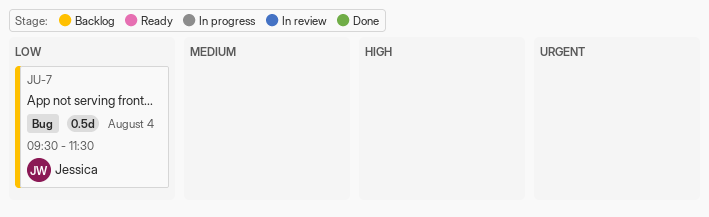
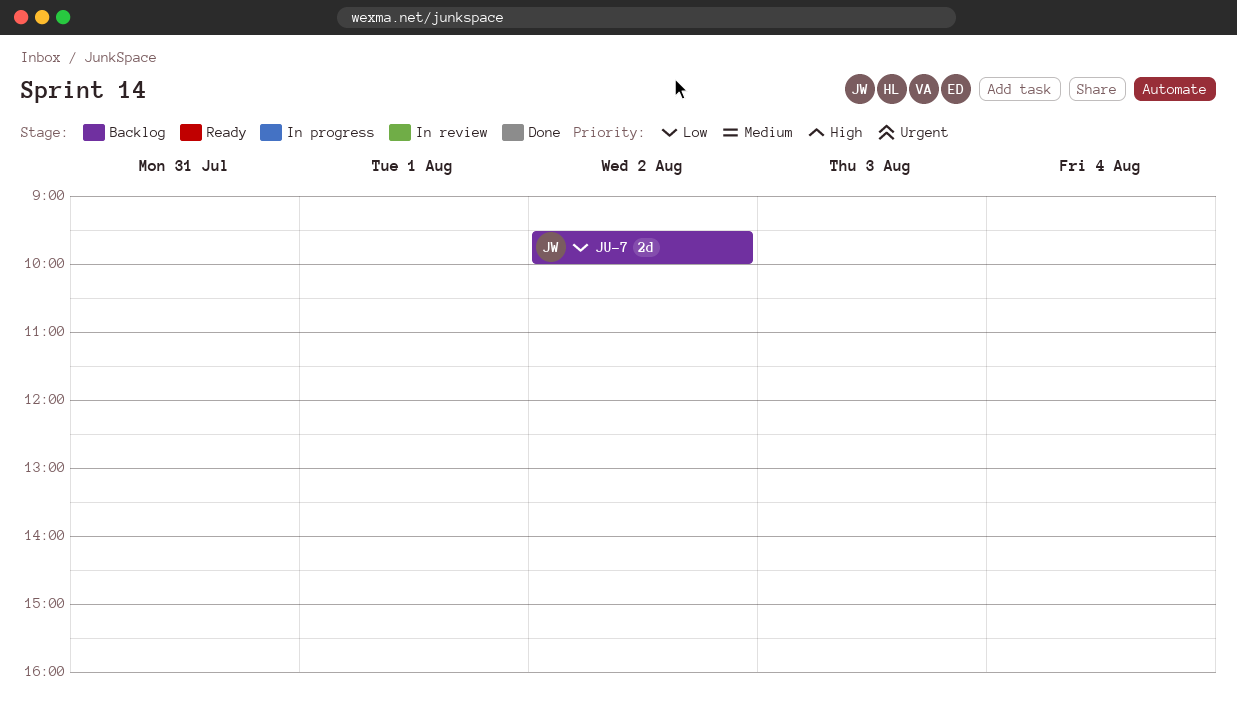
JU-7, estimate: 0.5d -> 2d
JU-7, day: Aug 4 -> Aug 2
JU-7, ends: 11:30 -> 10:00

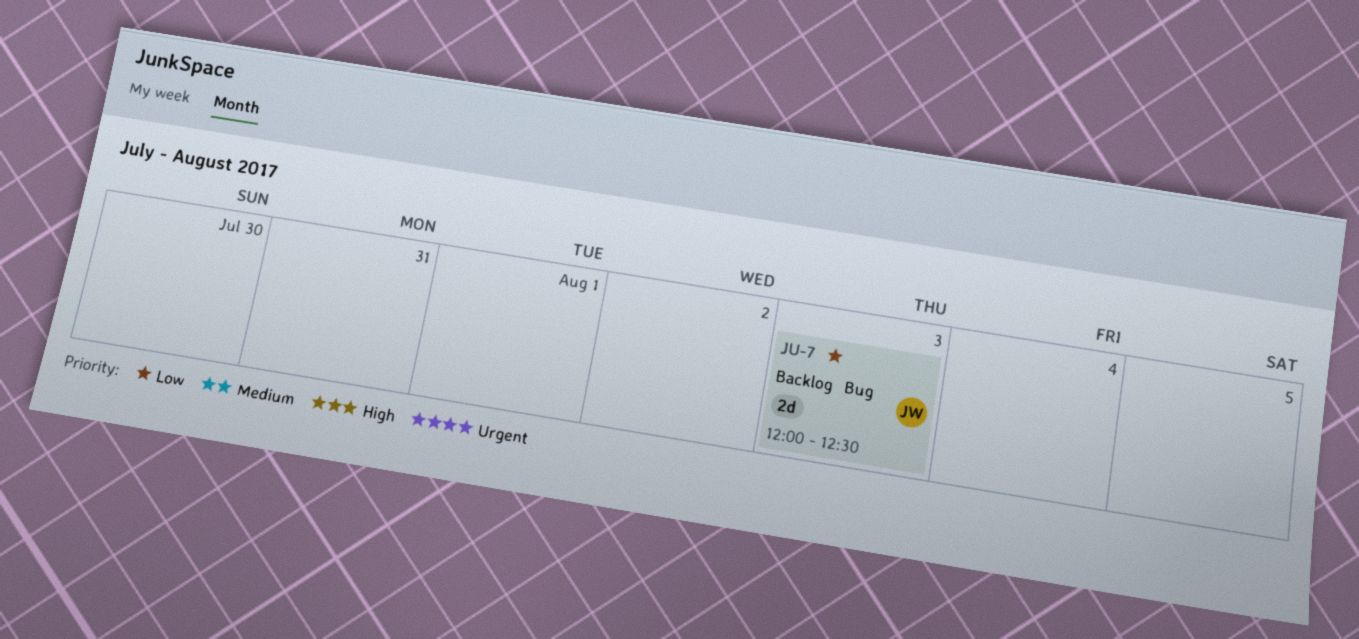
JU-7, day: Aug 2 -> Aug 3
JU-7, begins: 09:30 -> 12:00
JU-7, ends: 10:00 -> 12:30

